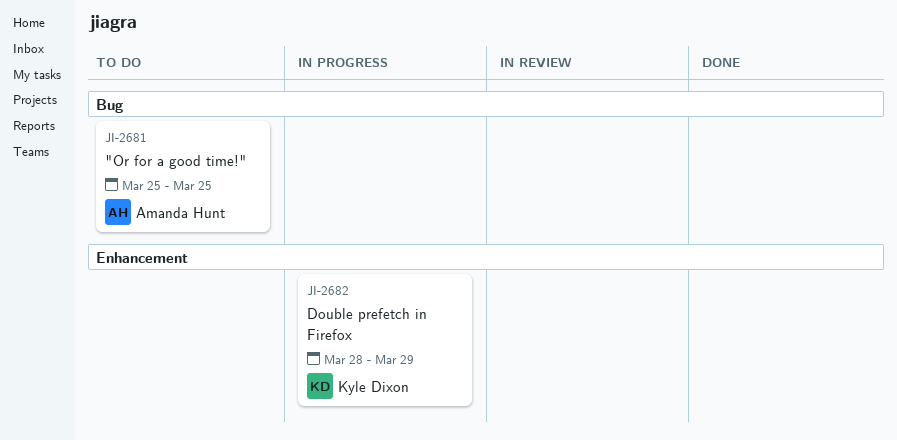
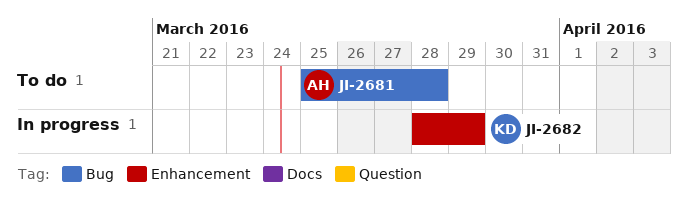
JI-2681, due: Mar 25 -> Mar 28

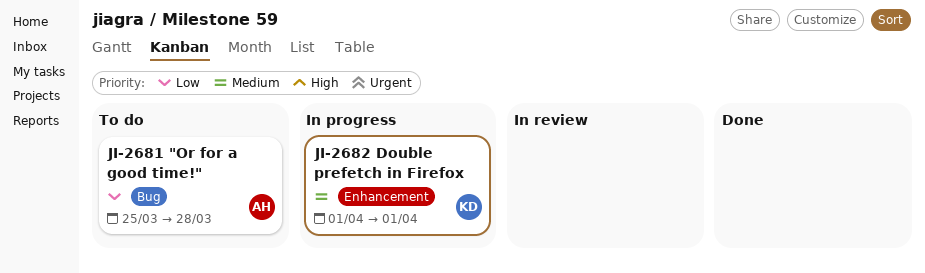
JI-2682, start: Mar 28 -> Apr 1
JI-2682, due: Mar 29 -> Apr 1

